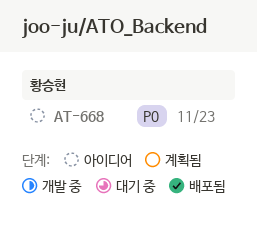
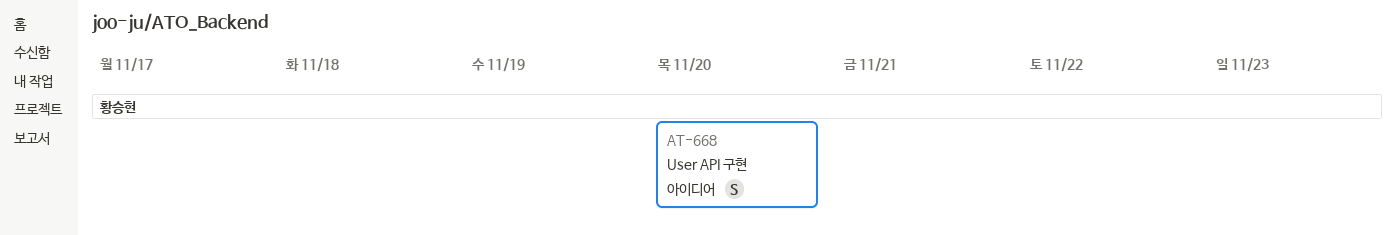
AT-668, due: Nov 23 -> Nov 20

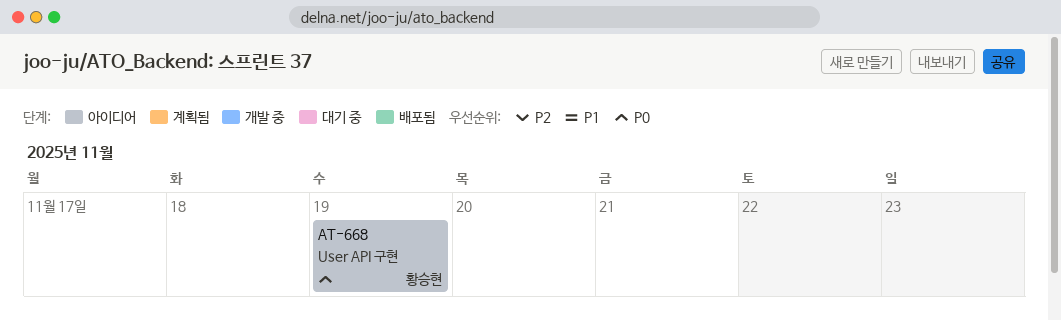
AT-668, due: Nov 20 -> Nov 19

